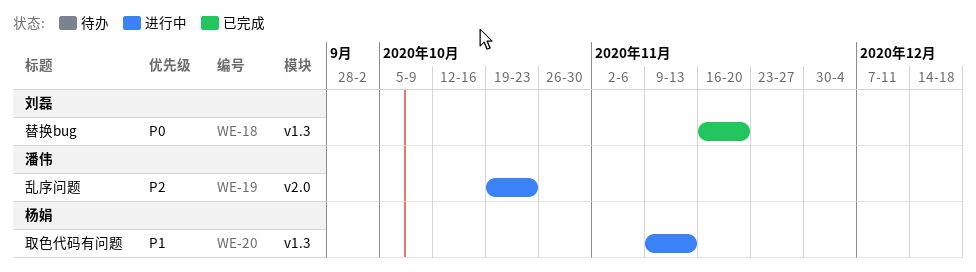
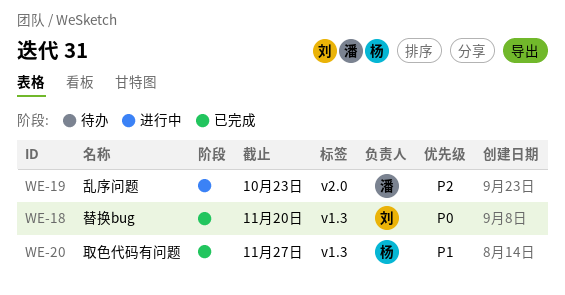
WE-20, status: 进行中 -> 已完成
WE-20, due: Nov 13 -> Nov 27

